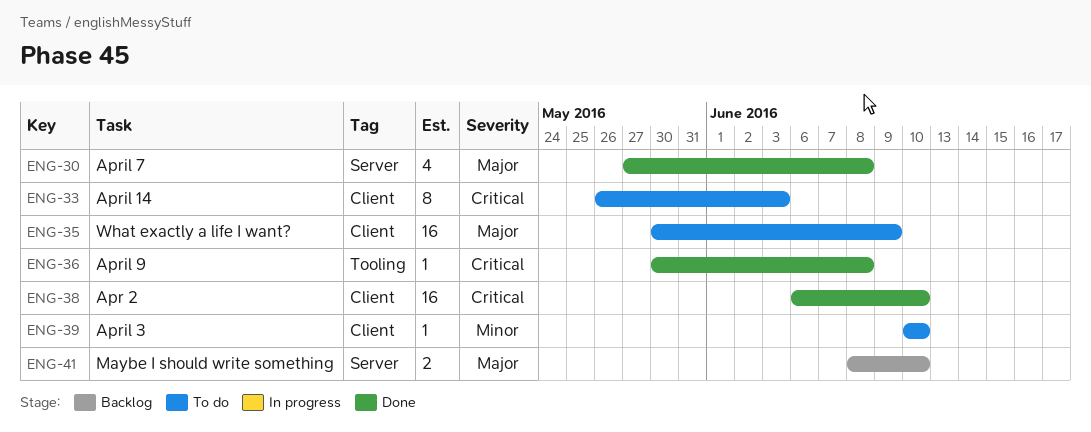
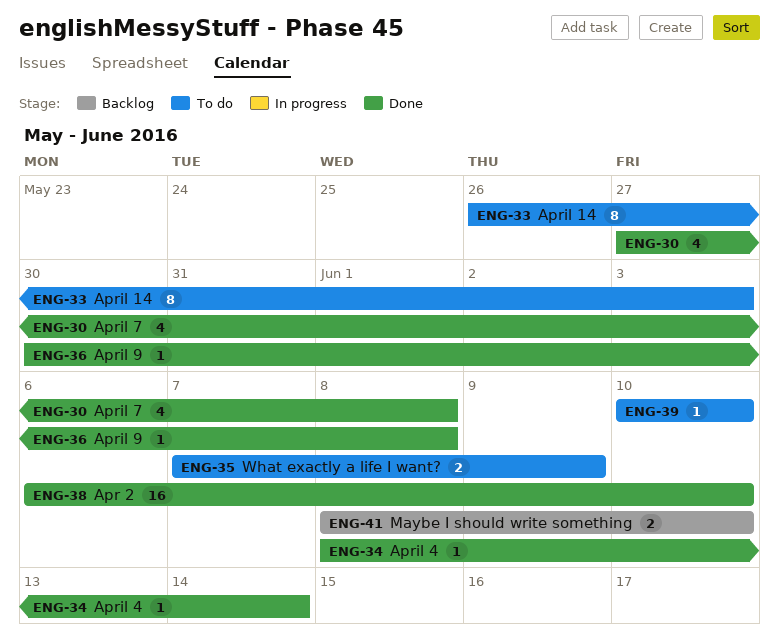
ENG-34: none -> present
ENG-35, estimate: 16 -> 2
ENG-35, start: May 30 -> Jun 7

